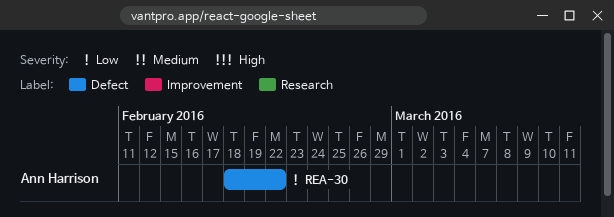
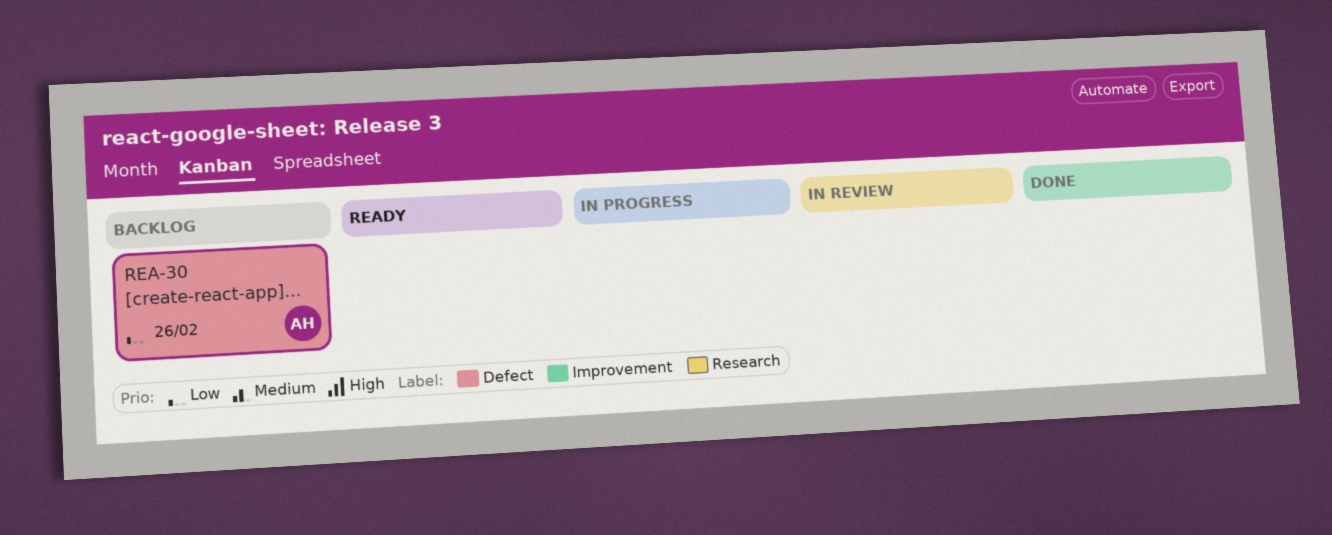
REA-30, due: Feb 22 -> Feb 26

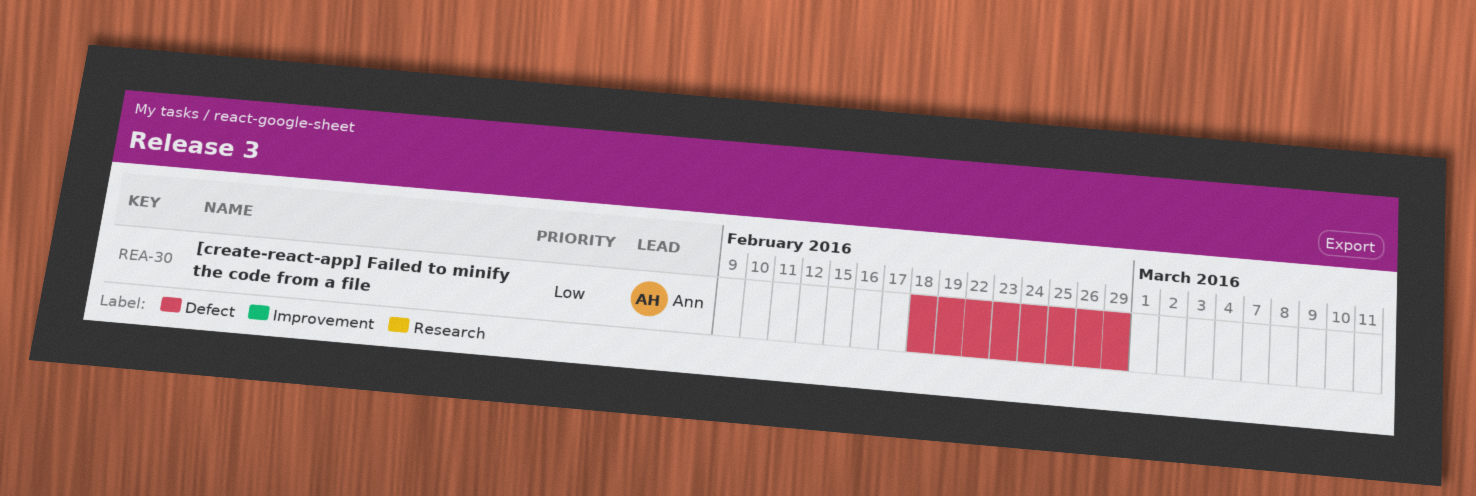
REA-30, due: Feb 26 -> Feb 29

